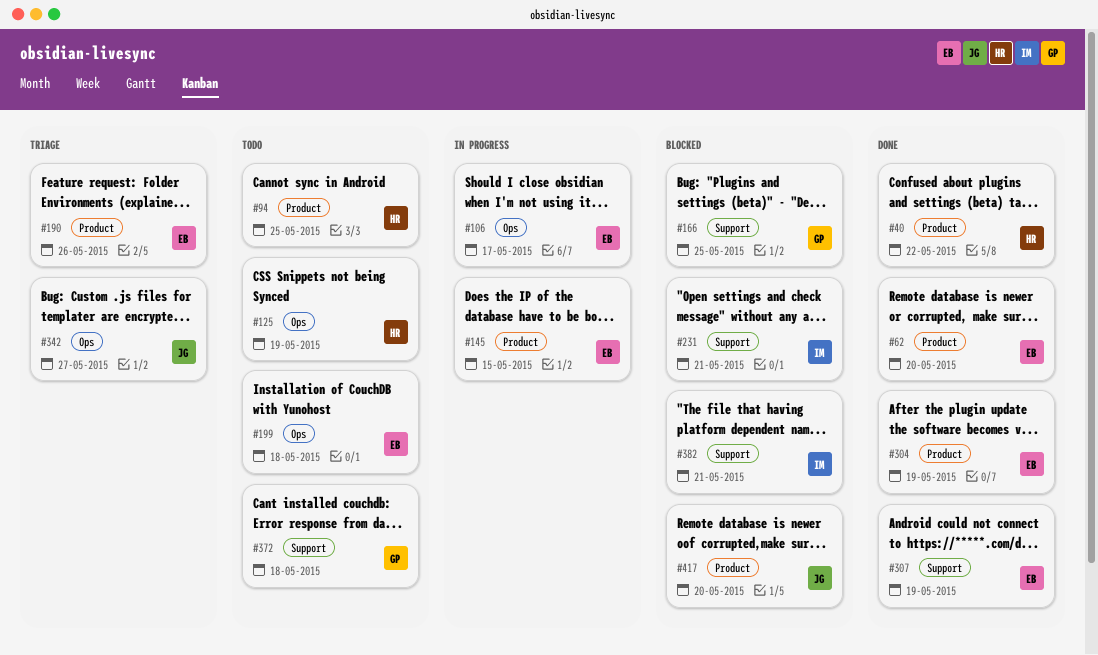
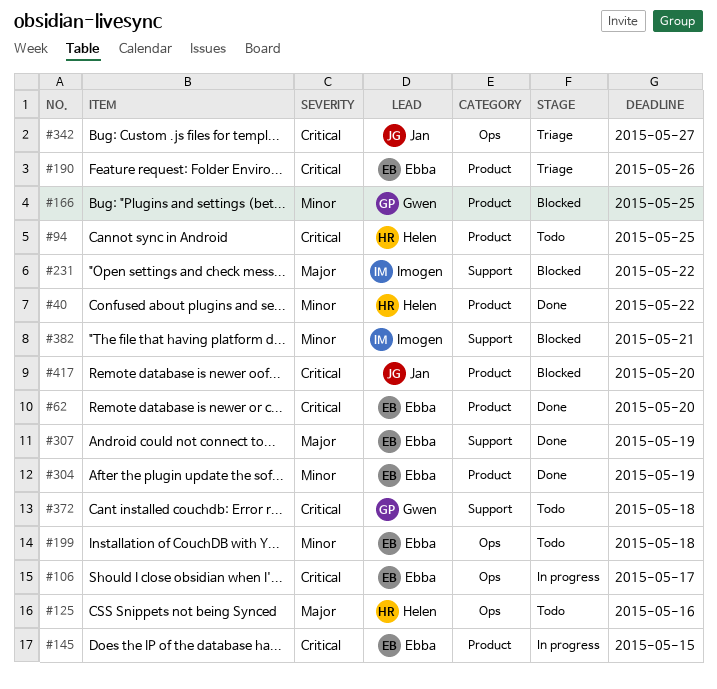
#125, due: May 19 -> May 16
#166, label: Support -> Product
#231, due: May 21 -> May 22

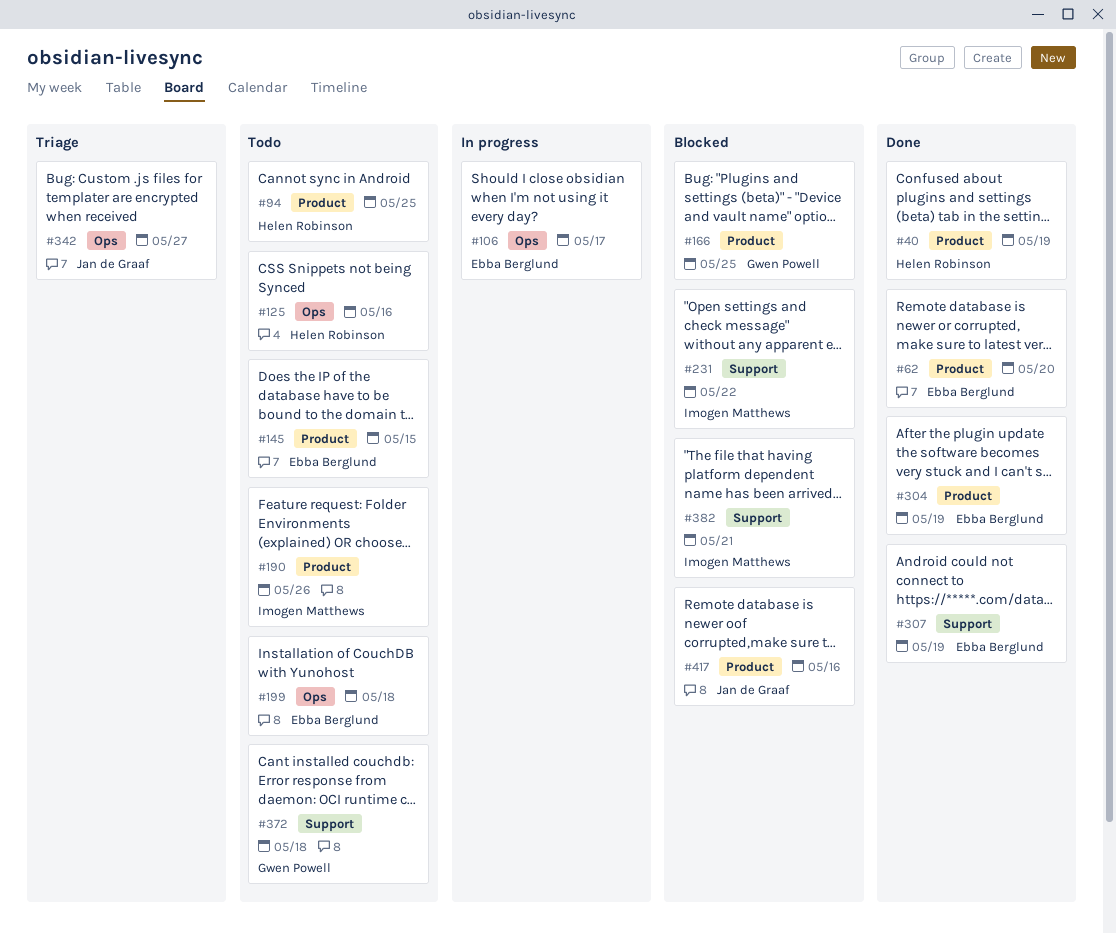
#40, due: May 22 -> May 19
#145, status: In progress -> Todo
#190, status: Triage -> Todo
#190, owner: Ebba Berglund -> Imogen Matthews
#417, due: May 20 -> May 16

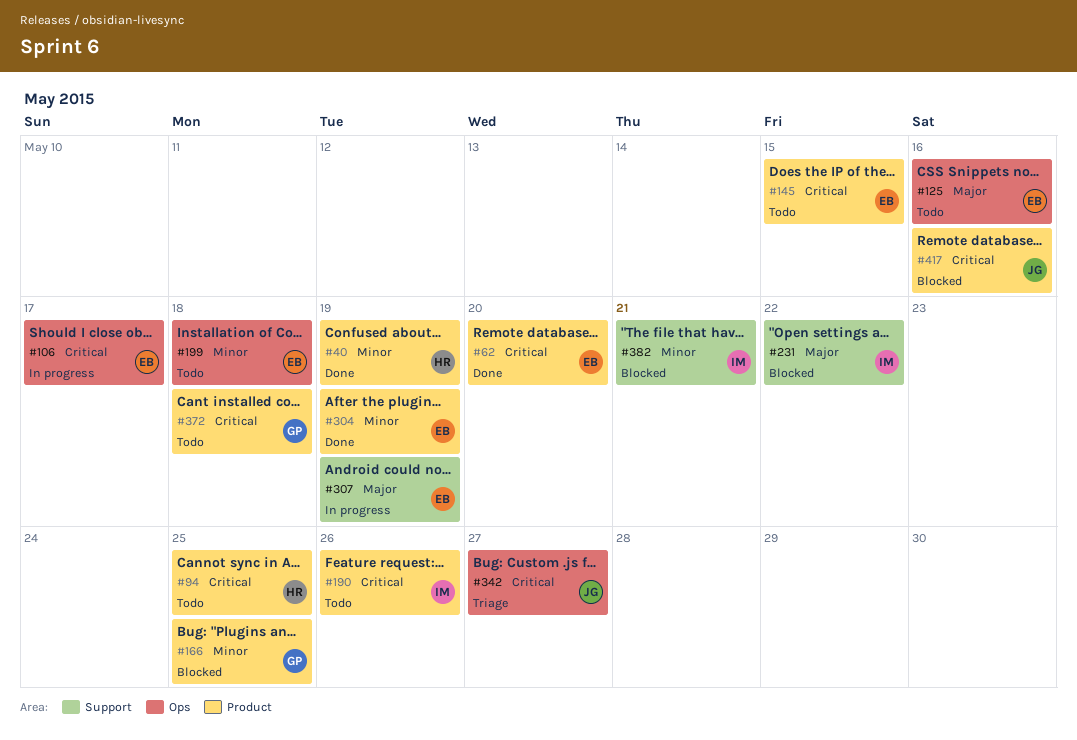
#125, owner: Helen Robinson -> Ebba Berglund
#307, status: Done -> In progress
#372, label: Support -> Product

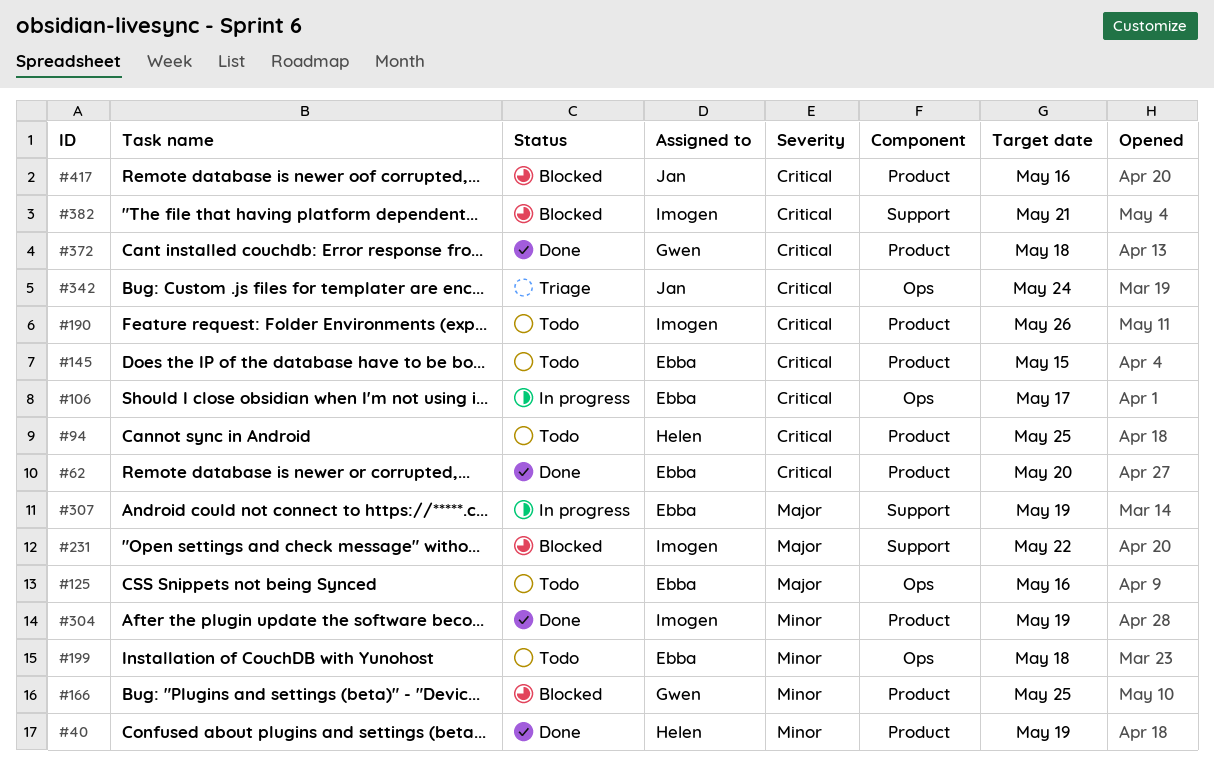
#304, owner: Ebba -> Imogen
#342, due: May 27 -> May 24
#372, status: Todo -> Done
#382, priority: Minor -> Critical

